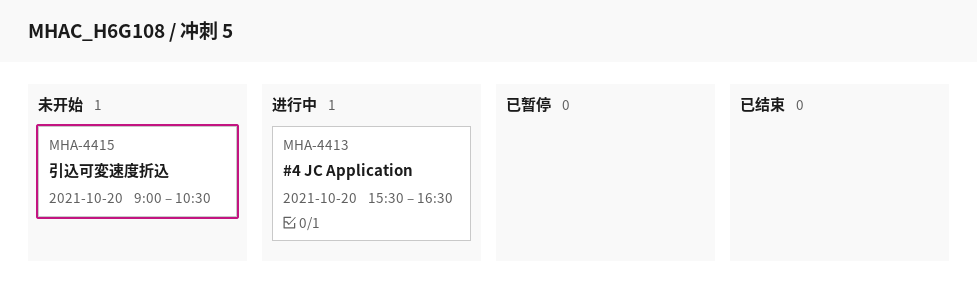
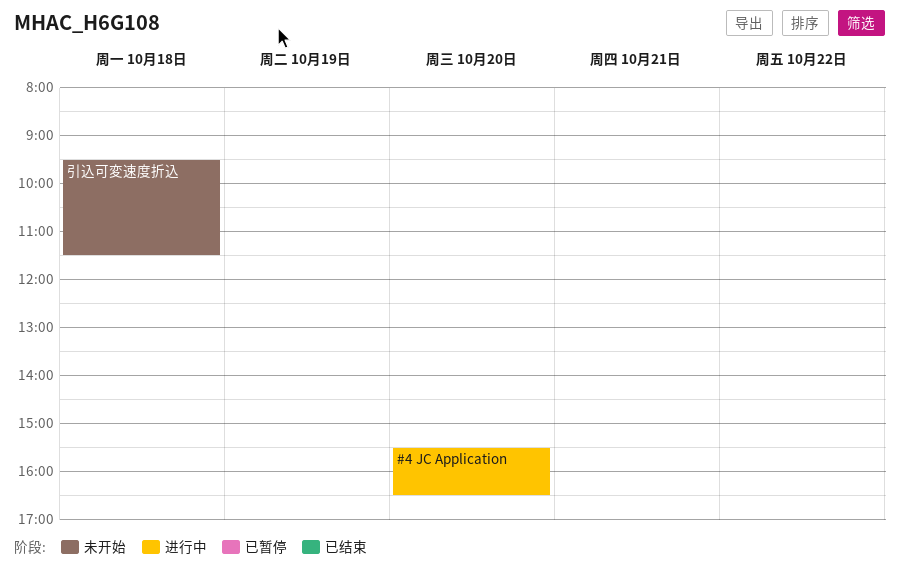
引込可変速度折込, day: Oct 20 -> Oct 18
引込可変速度折込, begins: 09:00 -> 09:30
引込可変速度折込, ends: 10:30 -> 11:30

